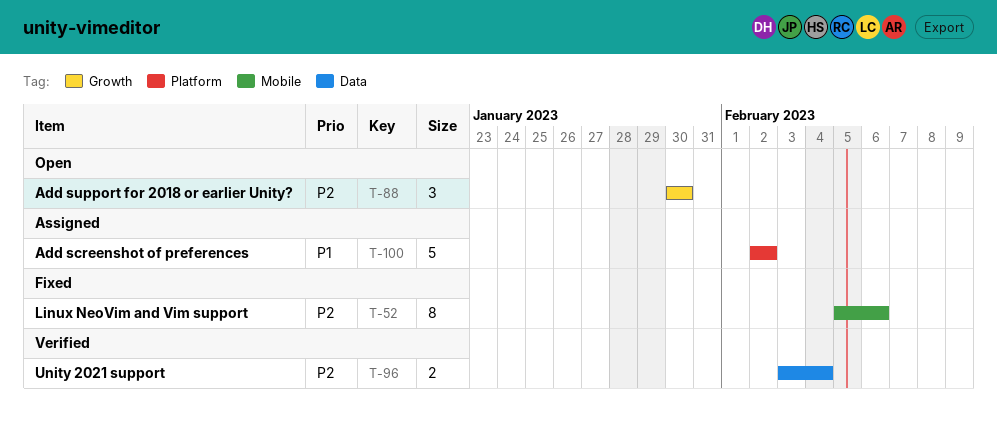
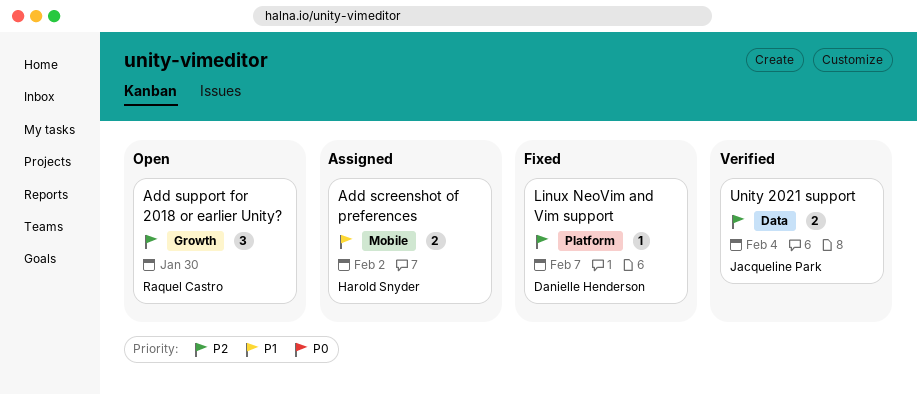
Add screenshot of preferences, label: Platform -> Mobile
Add screenshot of preferences, estimate: 5 -> 2
Linux NeoVim and Vim support, label: Mobile -> Platform
Linux NeoVim and Vim support, estimate: 8 -> 1
Linux NeoVim and Vim support, due: Feb 6 -> Feb 7

